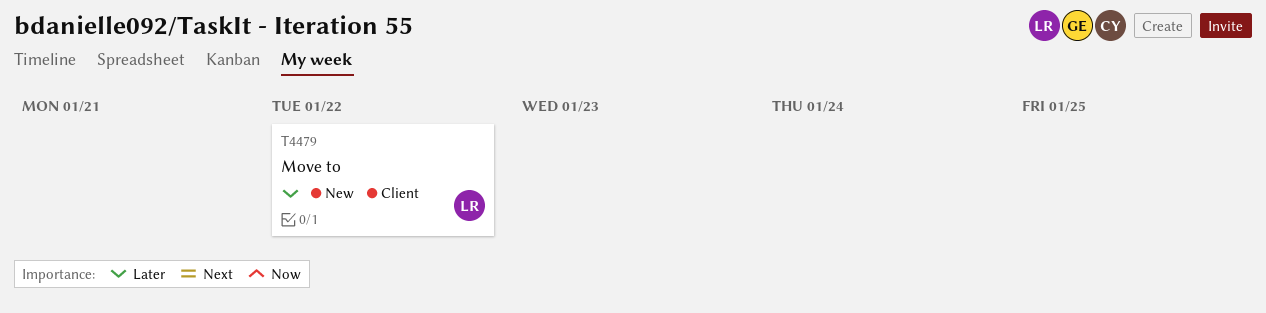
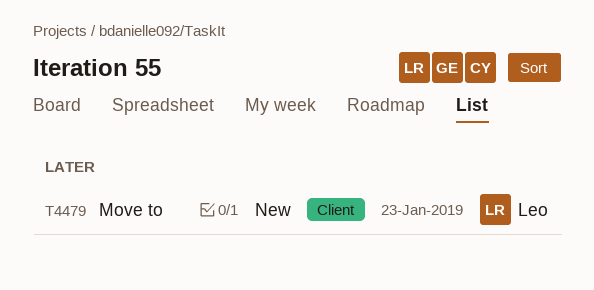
T4479, due: Jan 22 -> Jan 23

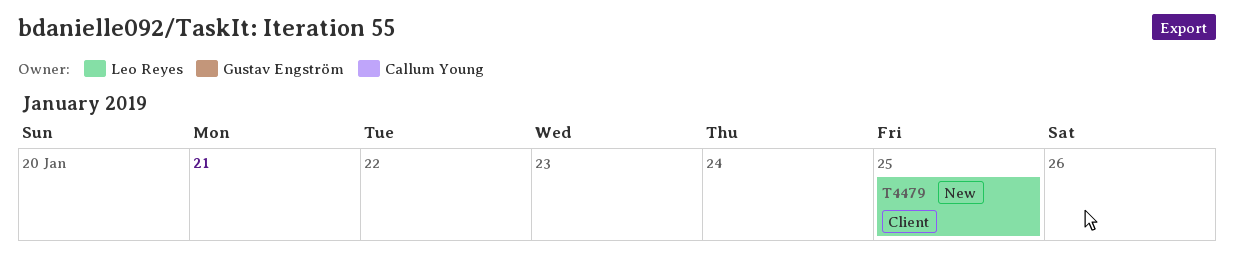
T4479, due: Jan 23 -> Jan 25

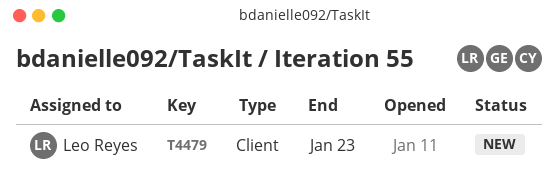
T4479, due: Jan 25 -> Jan 23

